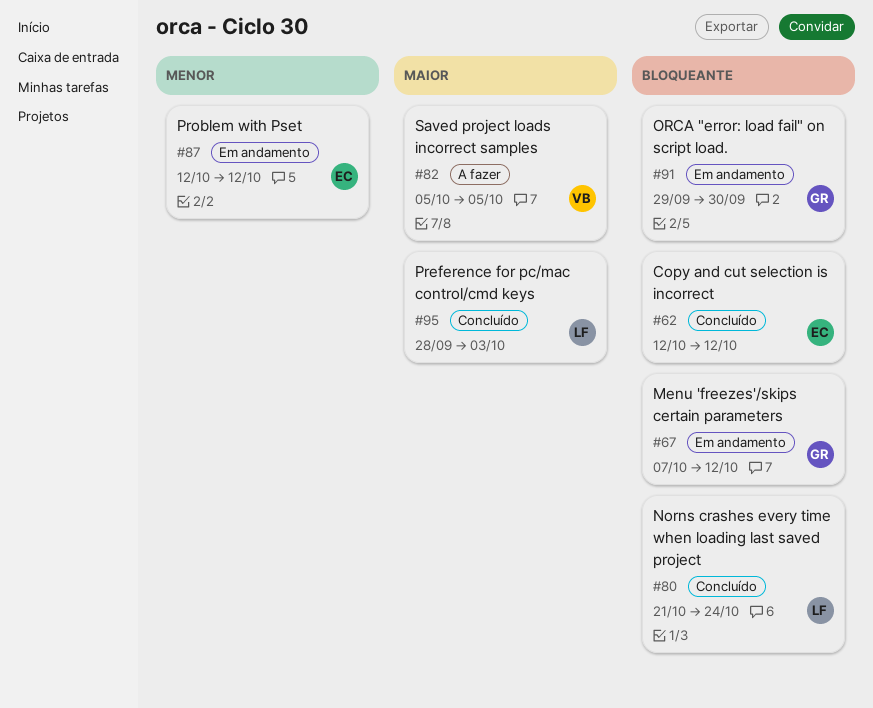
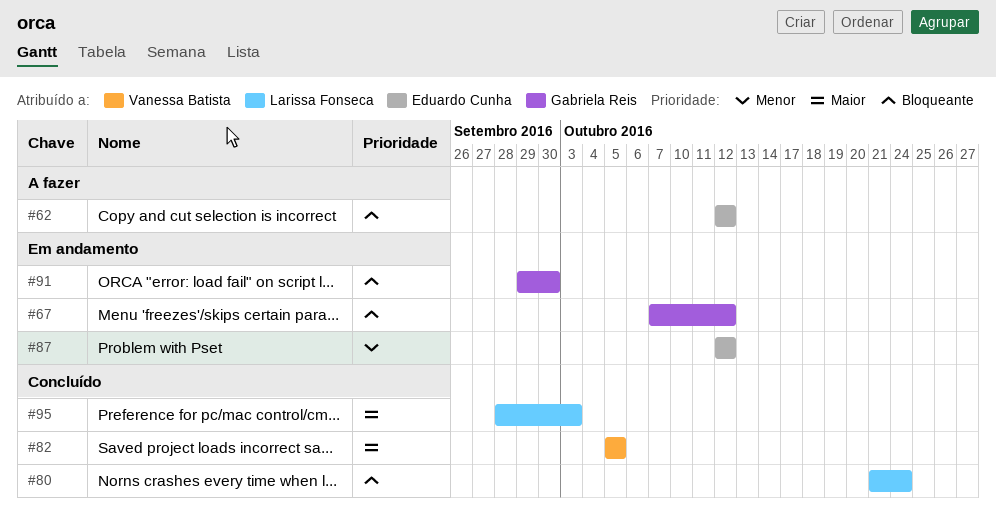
#62, status: Concluído -> A fazer
#82, status: A fazer -> Concluído

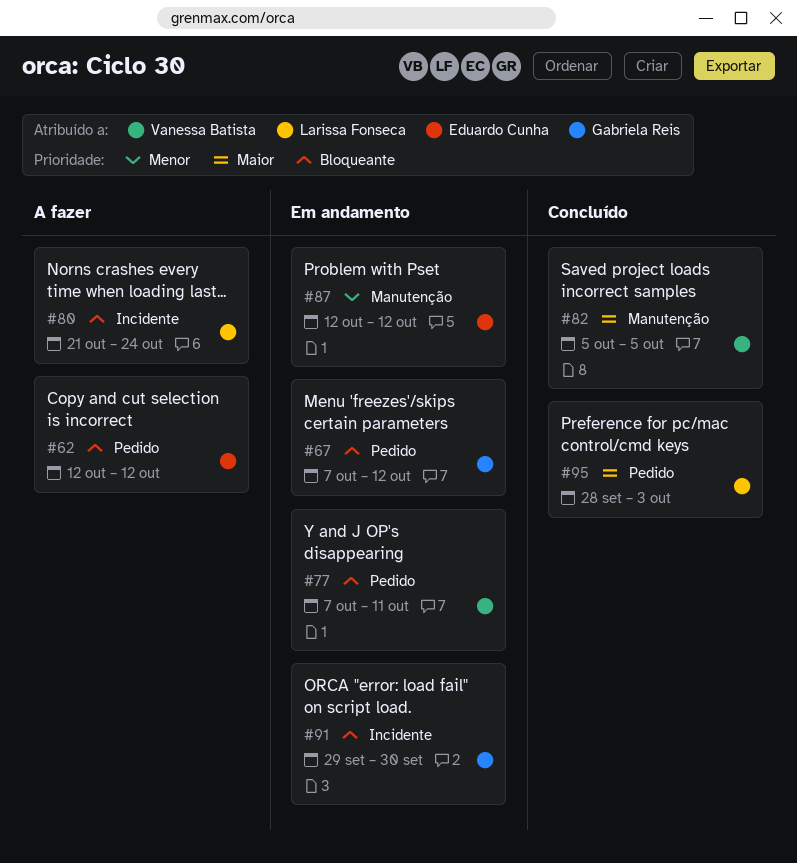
#77: none -> present
#80, status: Concluído -> A fazer

